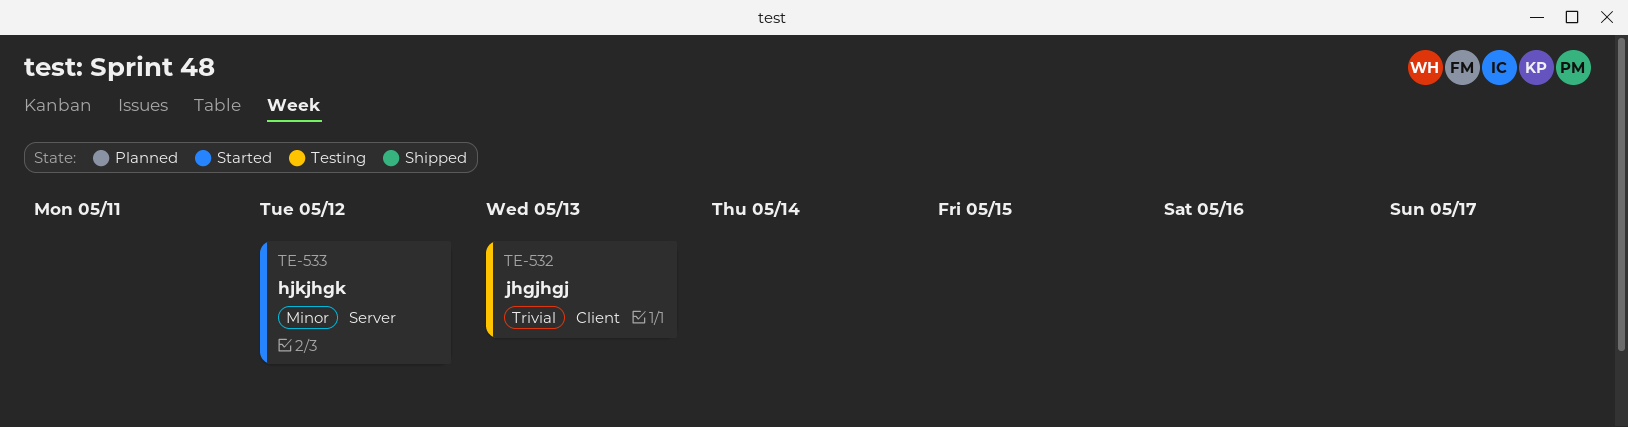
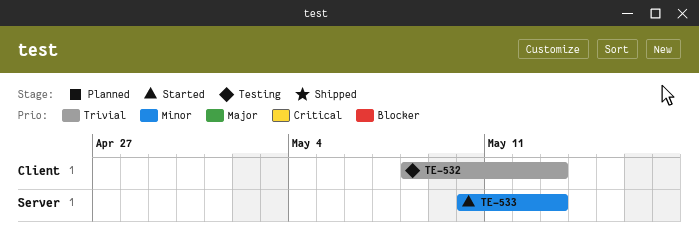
TE-533, due: May 12 -> May 13

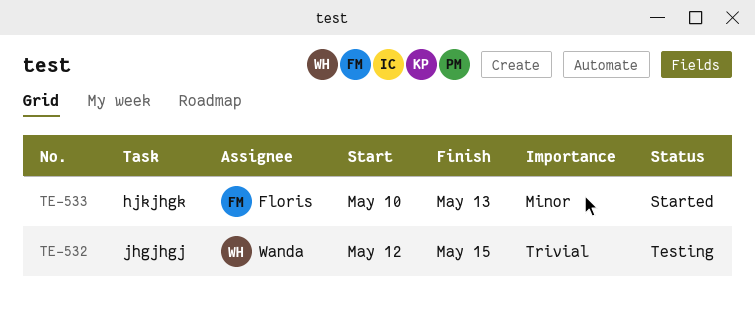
TE-532, start: May 8 -> May 12
TE-532, due: May 13 -> May 15

